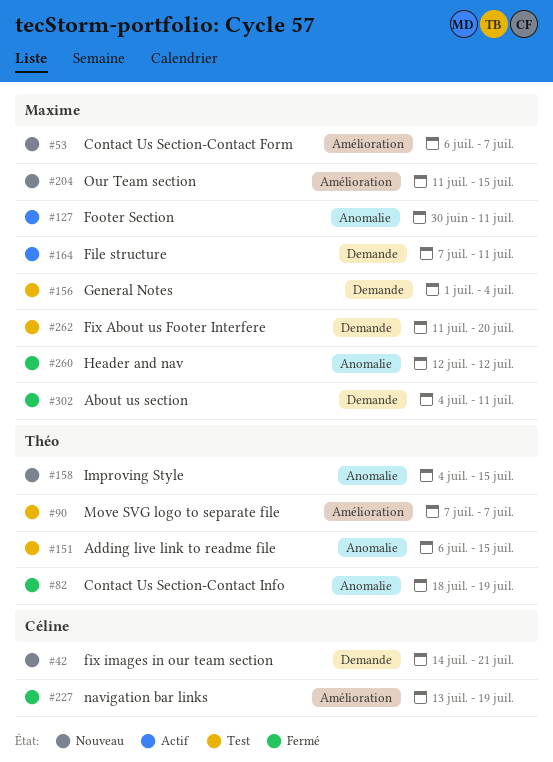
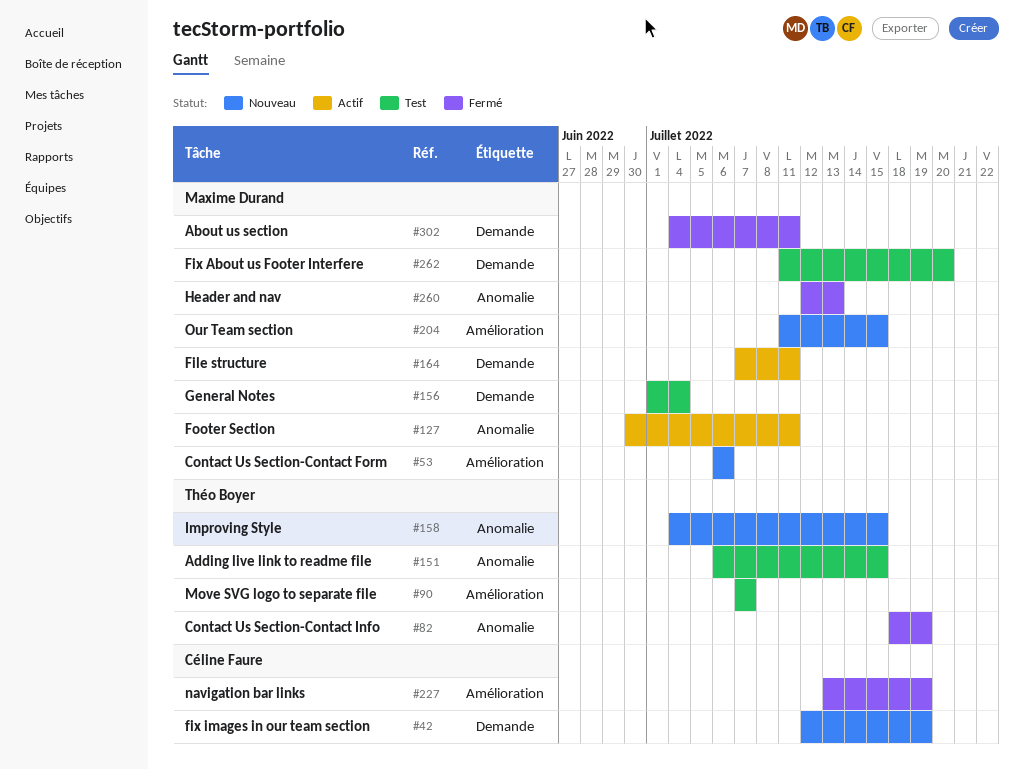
#42, start: Jul 14 -> Jul 12
#42, due: Jul 21 -> Jul 19
#53, due: Jul 7 -> Jul 6
#260, due: Jul 12 -> Jul 13

